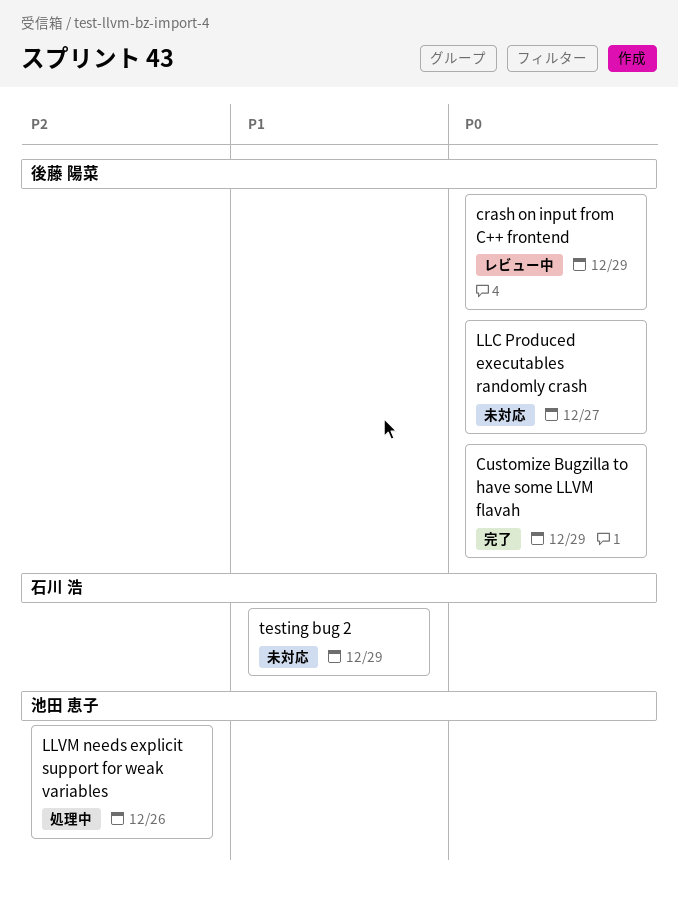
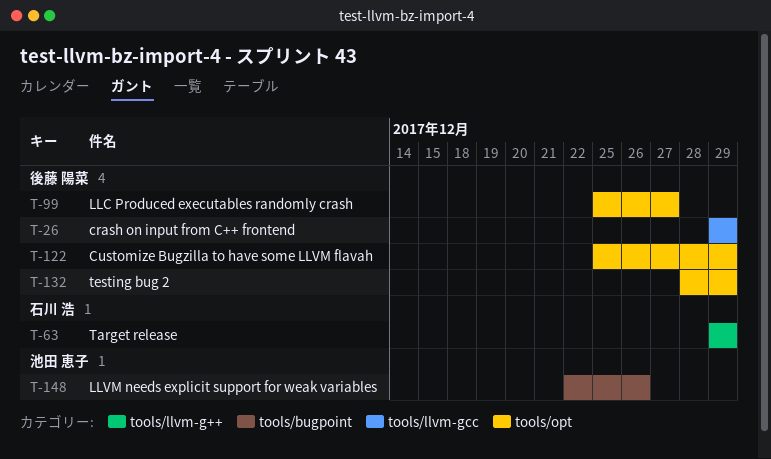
Target release: none -> present
testing bug 2, owner: 石川 浩 -> 後藤 陽菜

